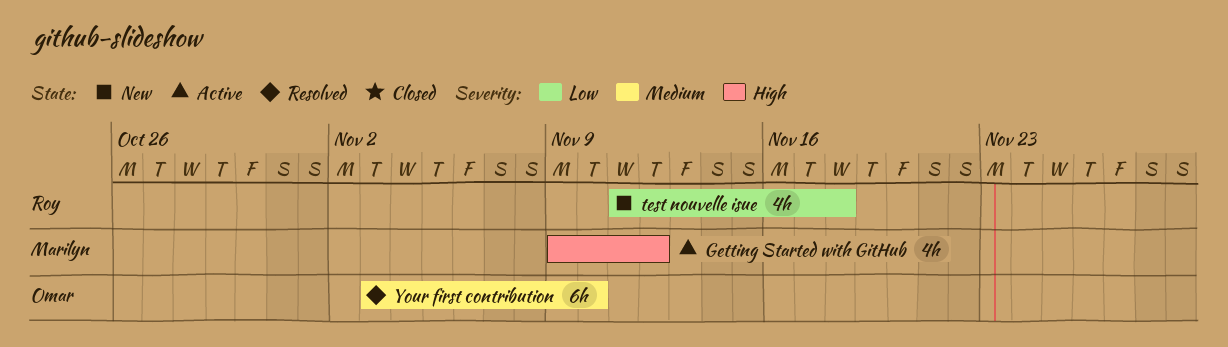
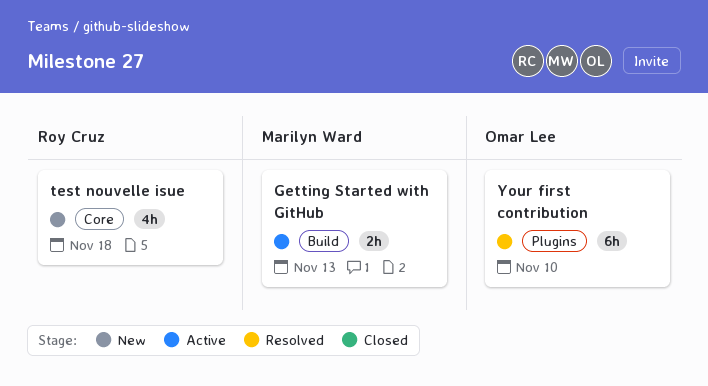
Getting Started with GitHub, estimate: 4h -> 2h
Getting Started with GitHub, due: Nov 12 -> Nov 13

